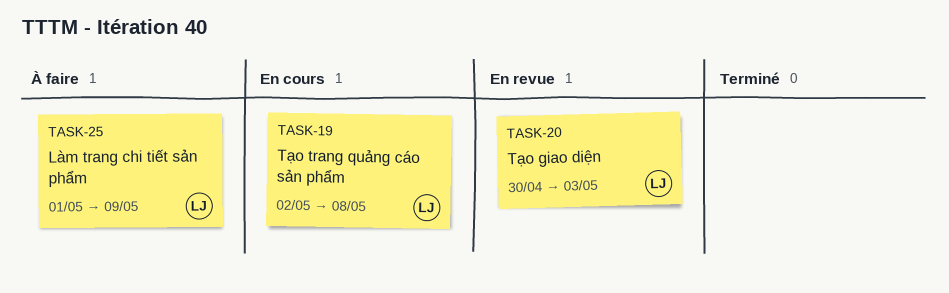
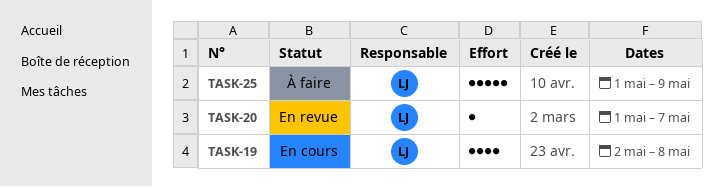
TASK-20, start: Apr 30 -> May 1
TASK-20, due: May 3 -> May 7

